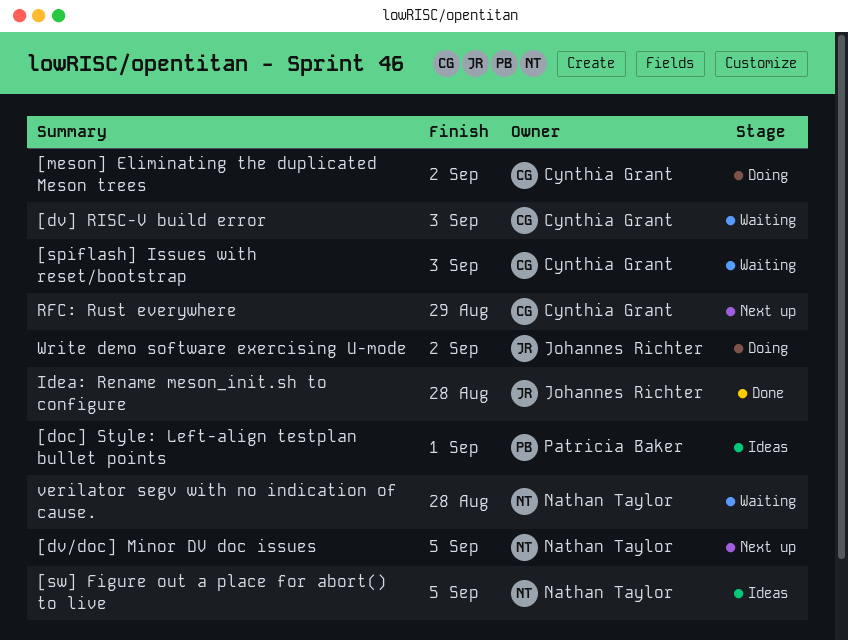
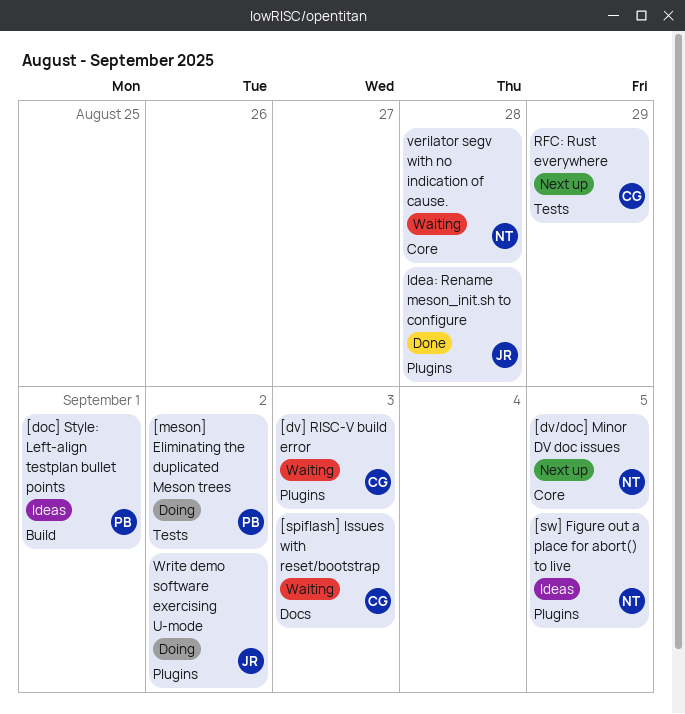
[meson] Eliminating the duplicated Meson trees, owner: Cynthia Grant -> Patricia Baker

